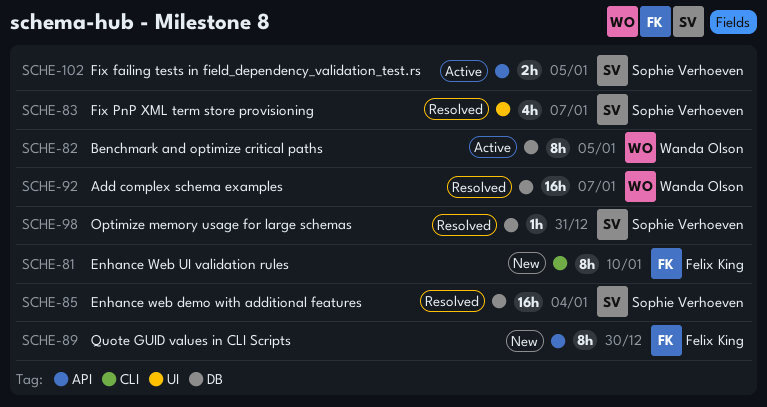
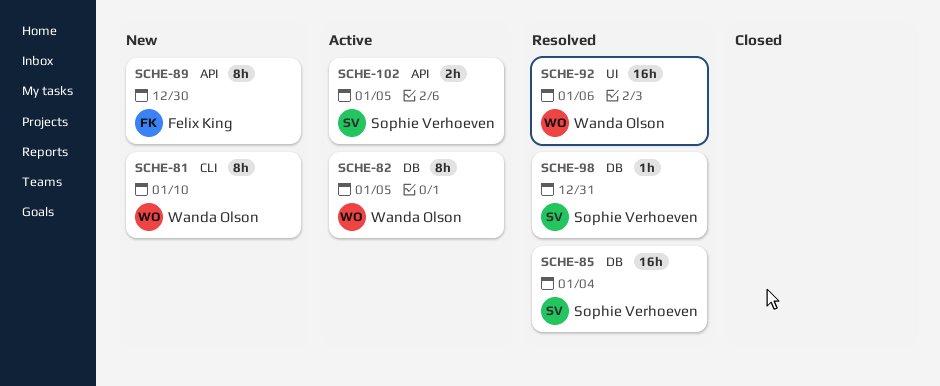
SCHE-81, owner: Felix King -> Wanda Olson
SCHE-83: present -> none
SCHE-92, label: DB -> UI
SCHE-92, due: Jan 7 -> Jan 6

